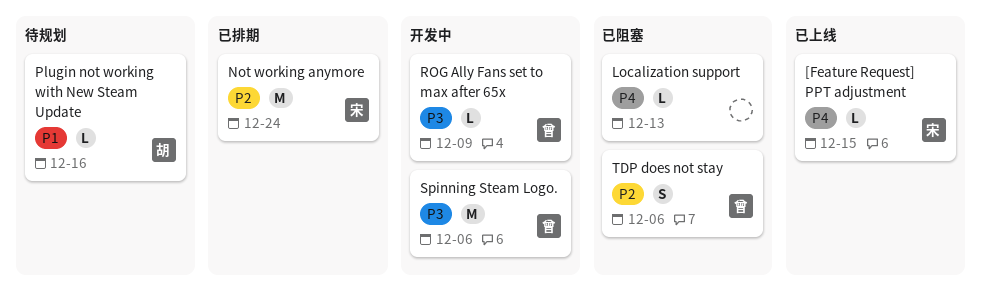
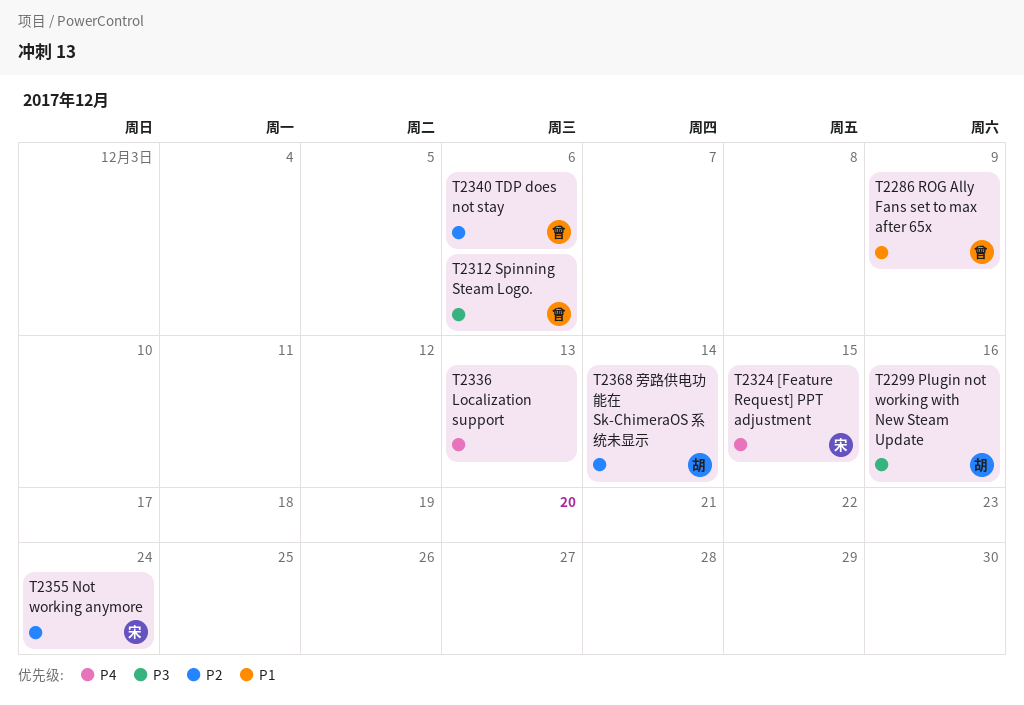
Plugin not working with New Steam Update, priority: P1 -> P3
ROG Ally Fans set to max after 65x, priority: P3 -> P1
旁路供电功能在 Sk-ChimeraOS 系统未显示: none -> present

